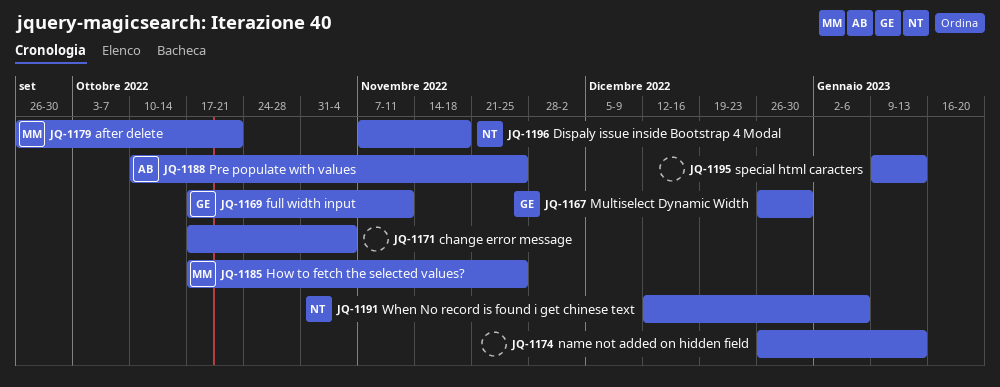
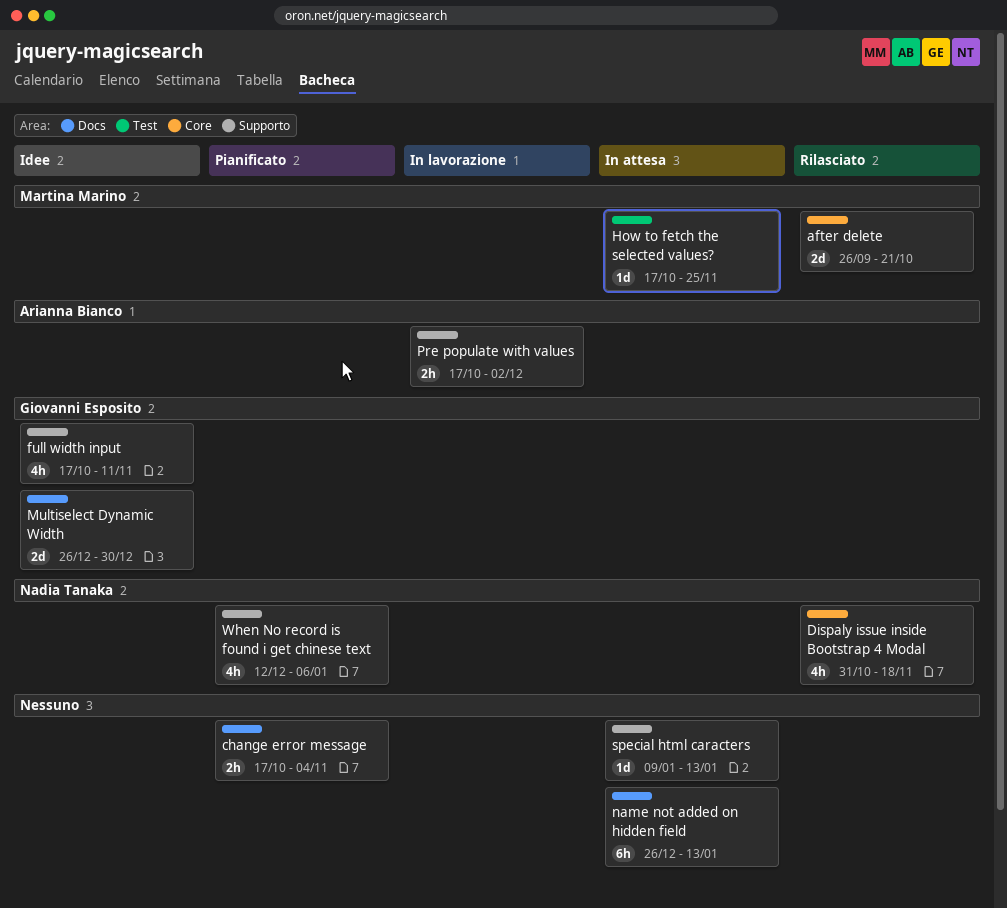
Dispaly issue inside Bootstrap 4 Modal, start: Nov 7 -> Oct 31
Pre populate with values, start: Oct 10 -> Oct 17
Pre populate with values, due: Nov 25 -> Dec 2

